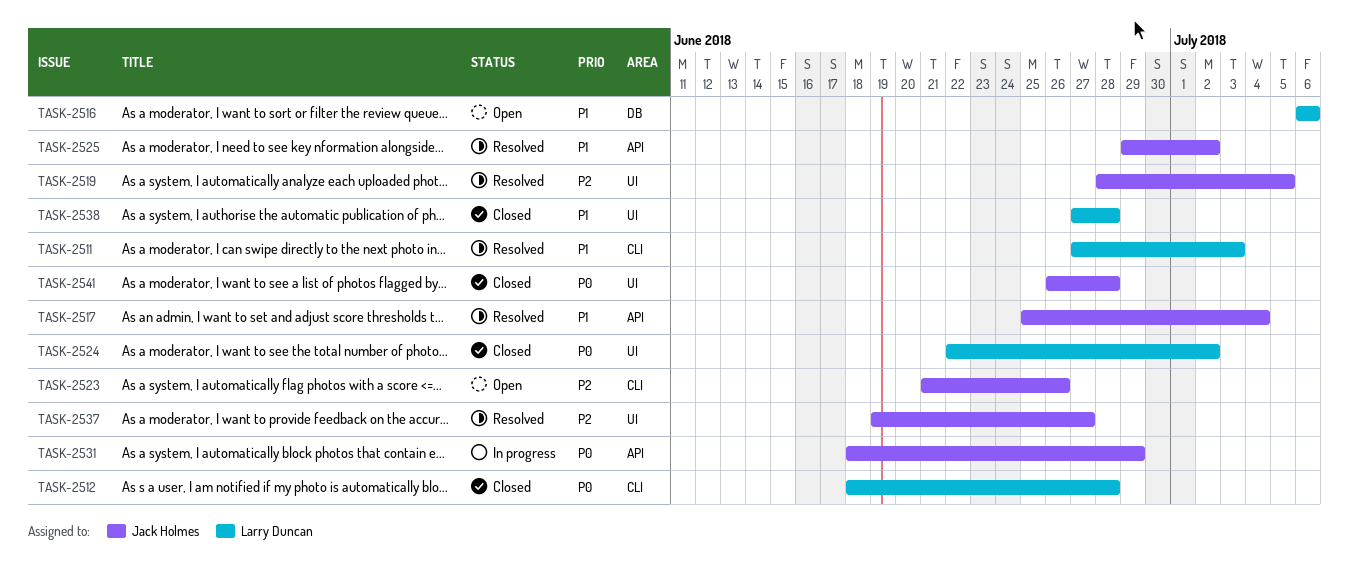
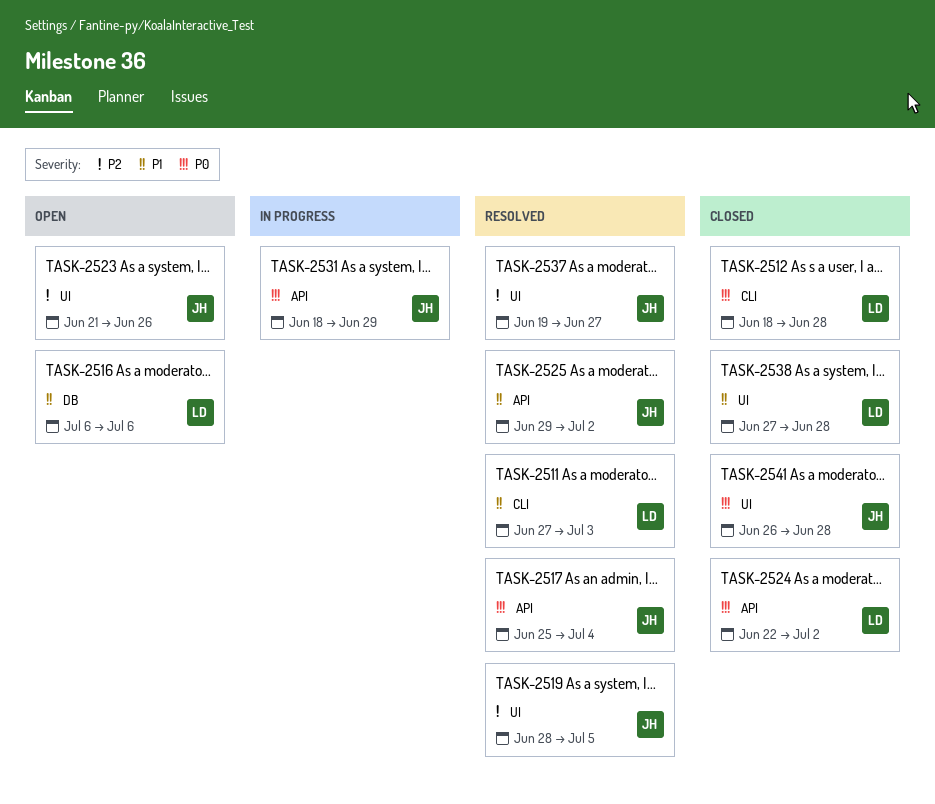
TASK-2517, priority: P1 -> P0
TASK-2523, label: CLI -> UI
TASK-2524, label: UI -> API

